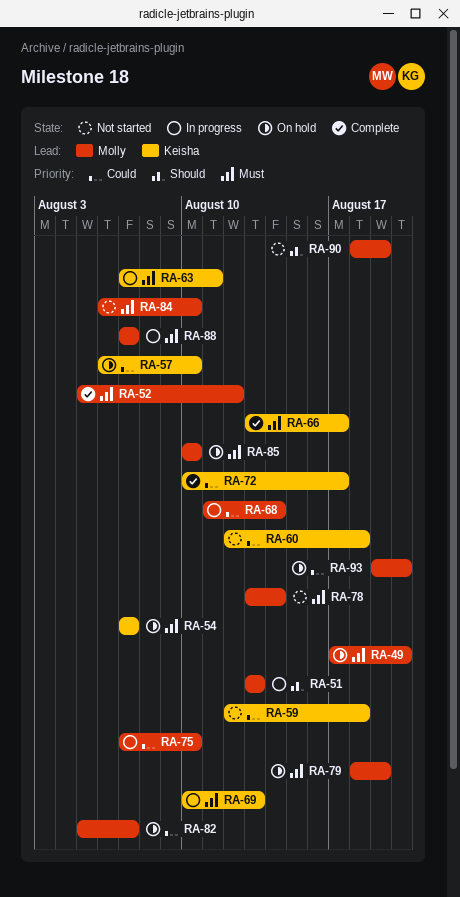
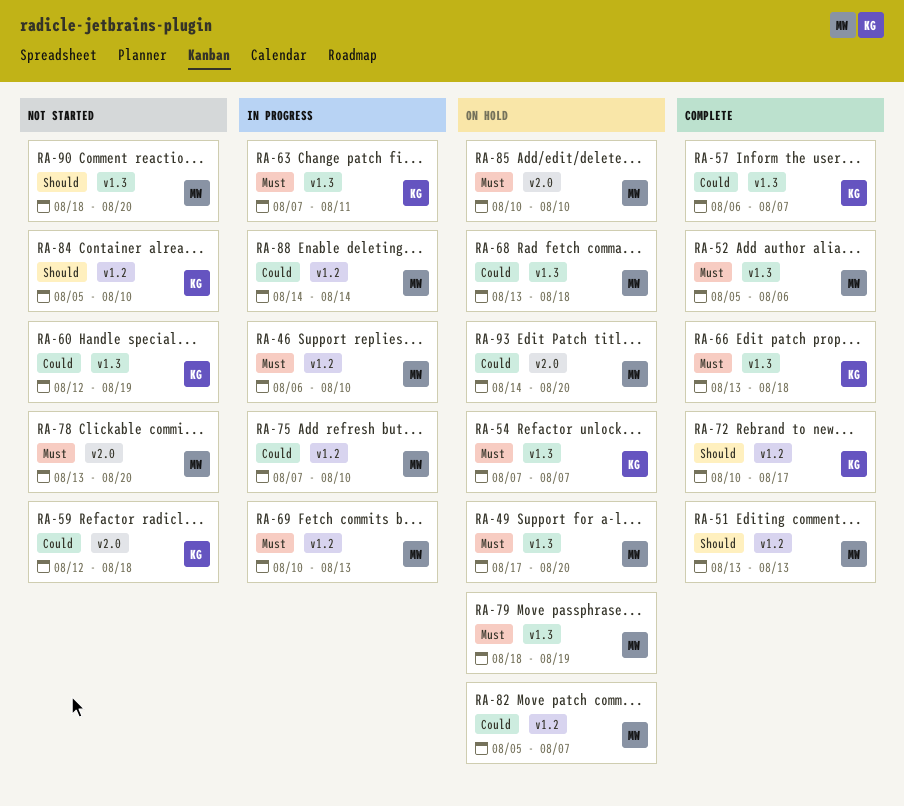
RA-46: none -> present
RA-51, status: In progress -> Complete
RA-52, due: Aug 12 -> Aug 6
RA-57, status: On hold -> Complete
RA-57, due: Aug 10 -> Aug 7
RA-60, due: Aug 18 -> Aug 19
RA-66, due: Aug 17 -> Aug 18
RA-68, status: In progress -> On hold
RA-68, start: Aug 11 -> Aug 13
RA-68, due: Aug 14 -> Aug 18
RA-69, owner: Keisha -> Molly
RA-72, priority: Could -> Should
RA-78, due: Aug 14 -> Aug 20
RA-84, owner: Molly -> Keisha
RA-84, priority: Must -> Should
RA-84, start: Aug 6 -> Aug 5
RA-88, priority: Must -> Could
RA-88, start: Aug 7 -> Aug 14
RA-88, due: Aug 7 -> Aug 14
RA-90, due: Aug 19 -> Aug 20
RA-93, start: Aug 19 -> Aug 14

